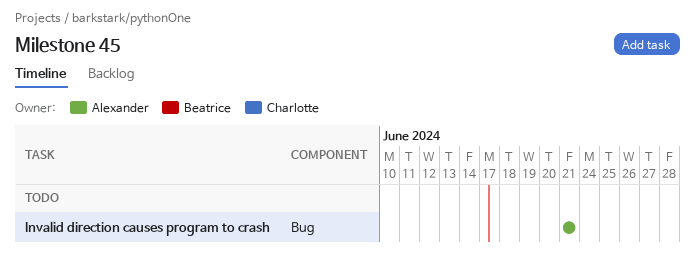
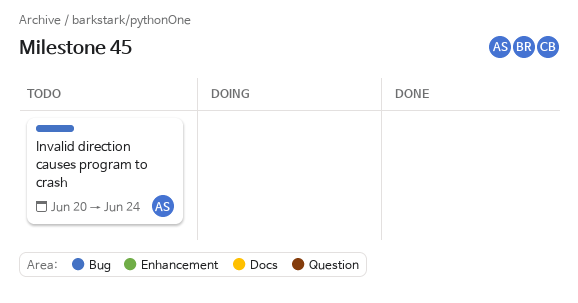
Invalid direction causes program to crash, start: Jun 21 -> Jun 20
Invalid direction causes program to crash, due: Jun 21 -> Jun 24

